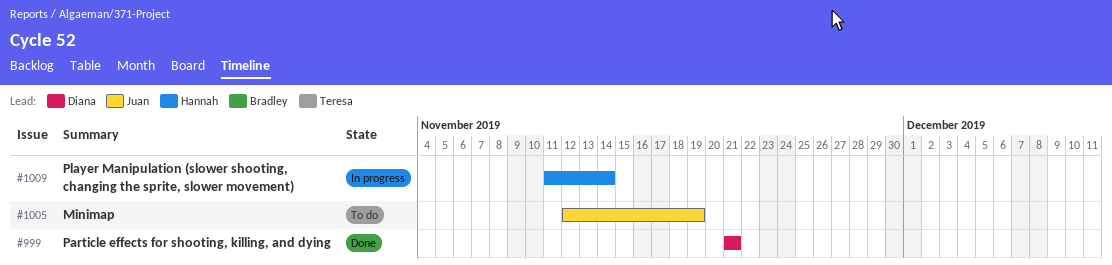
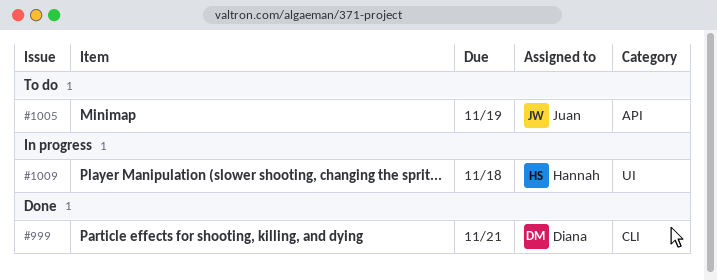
#1009, due: Nov 14 -> Nov 18

